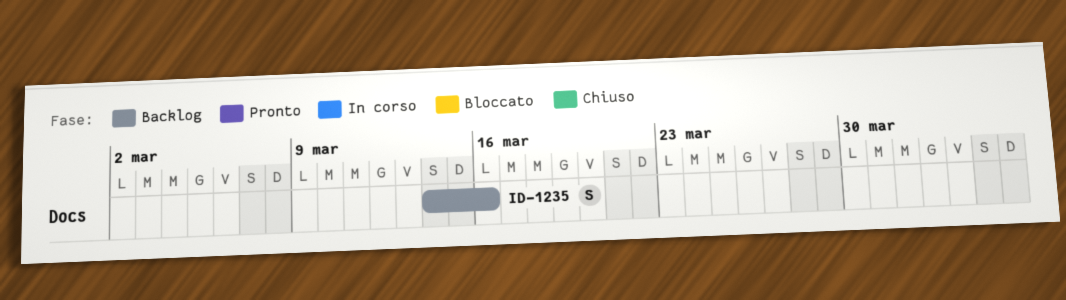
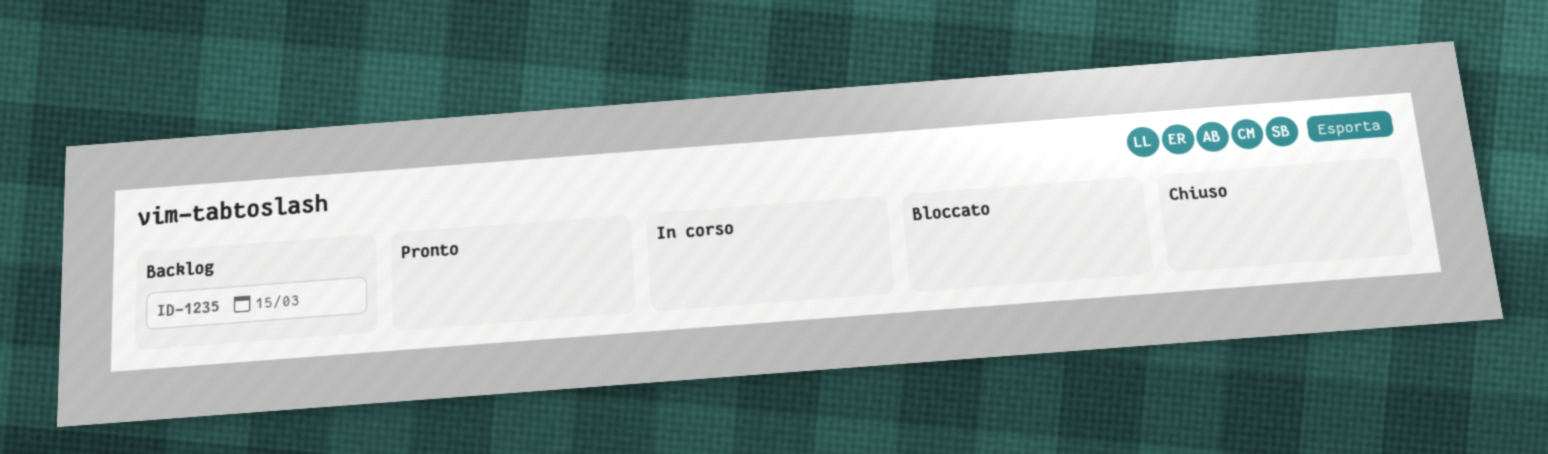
ID-1235, due: Mar 16 -> Mar 15

